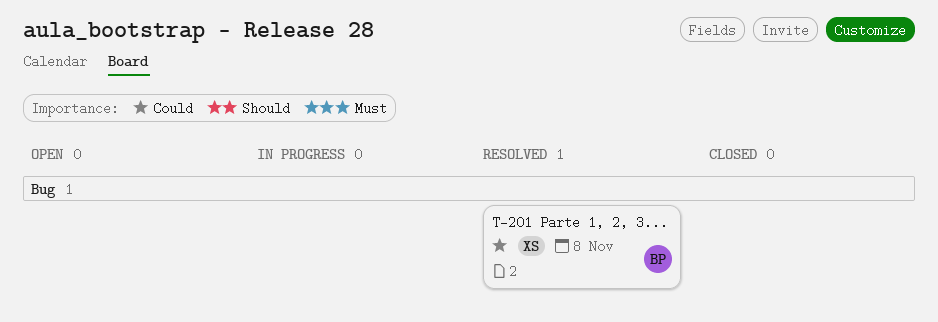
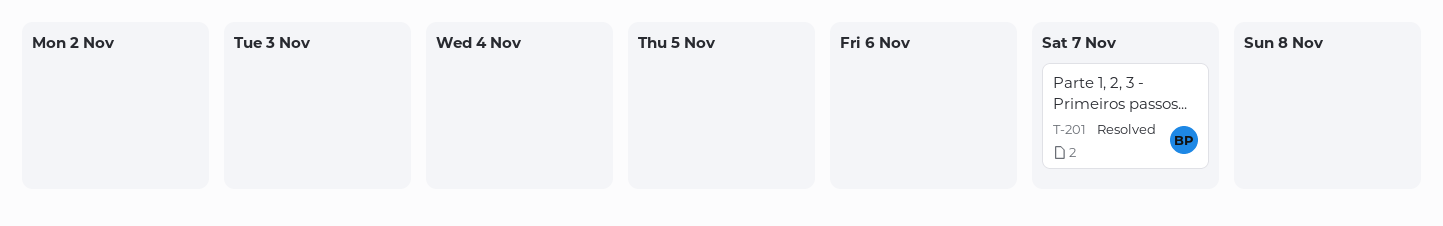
T-201, due: Nov 8 -> Nov 7

